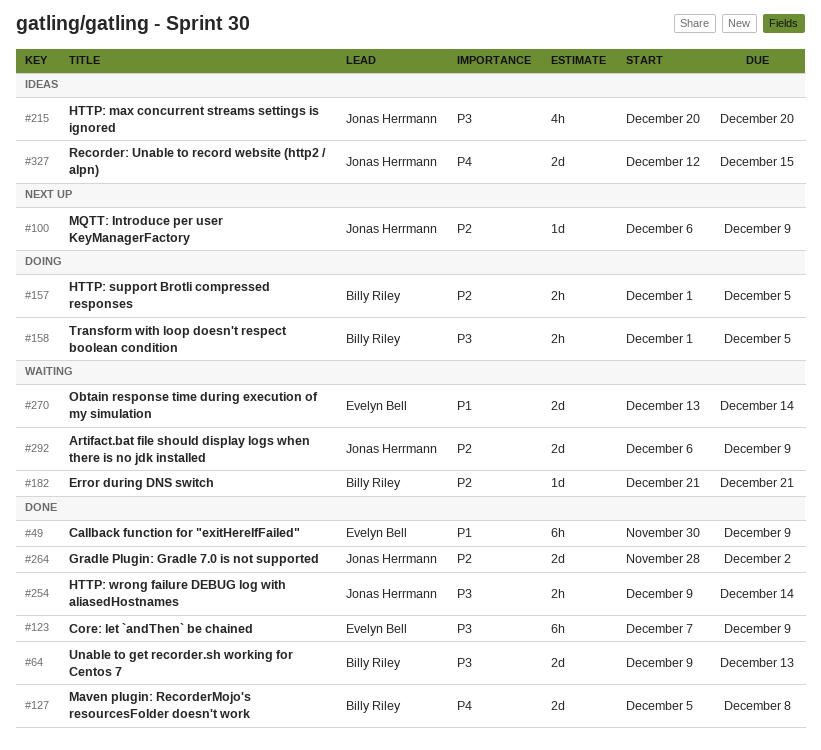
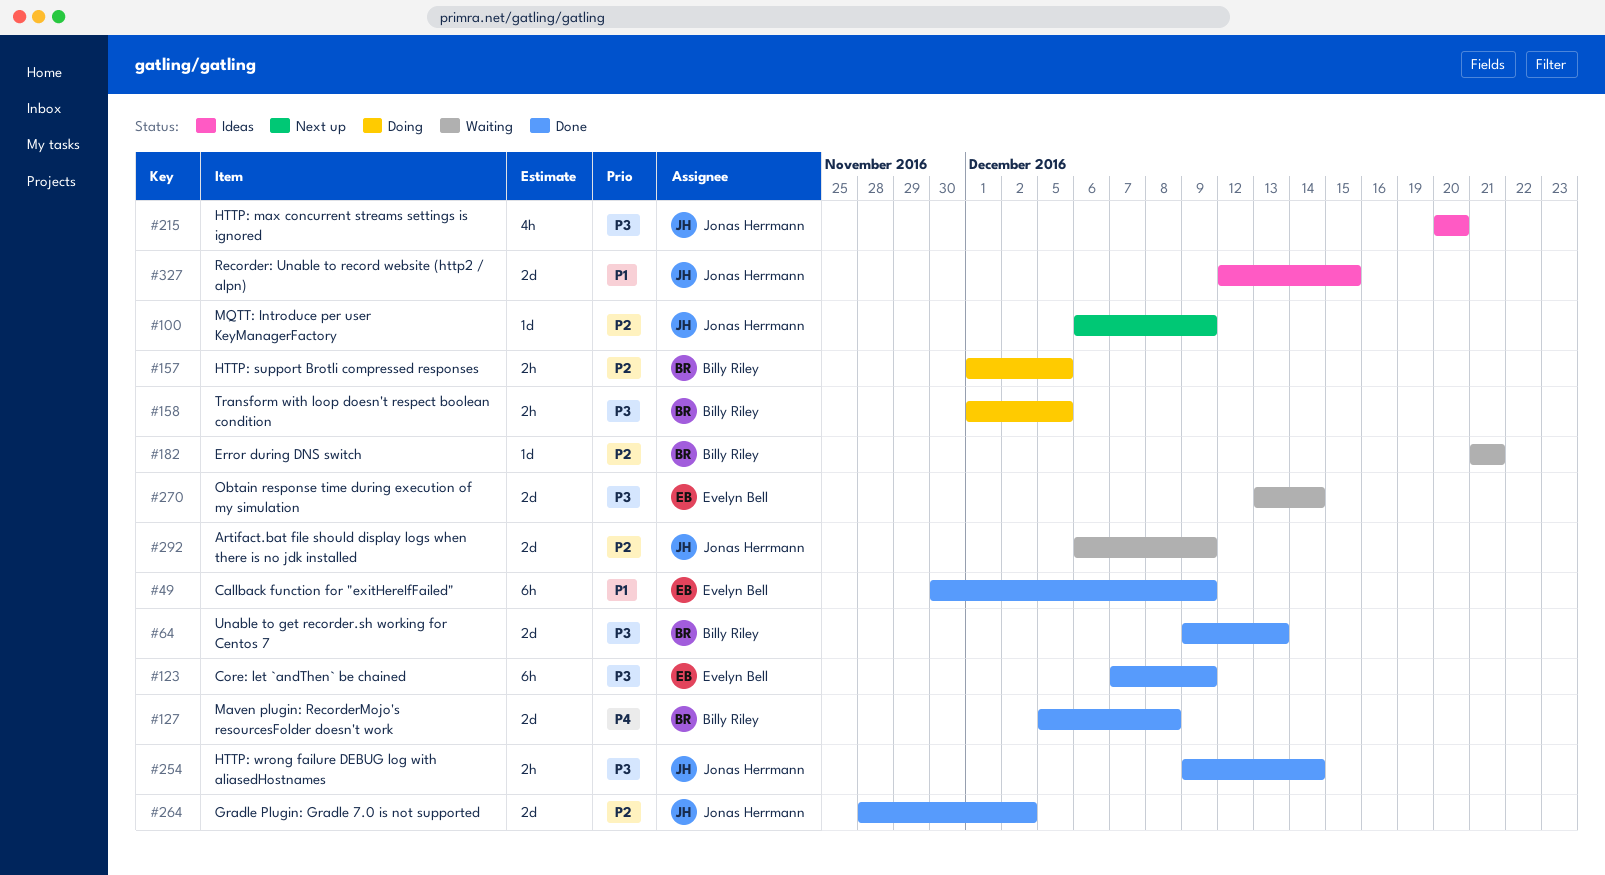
#270, priority: P1 -> P3
#327, priority: P4 -> P1

